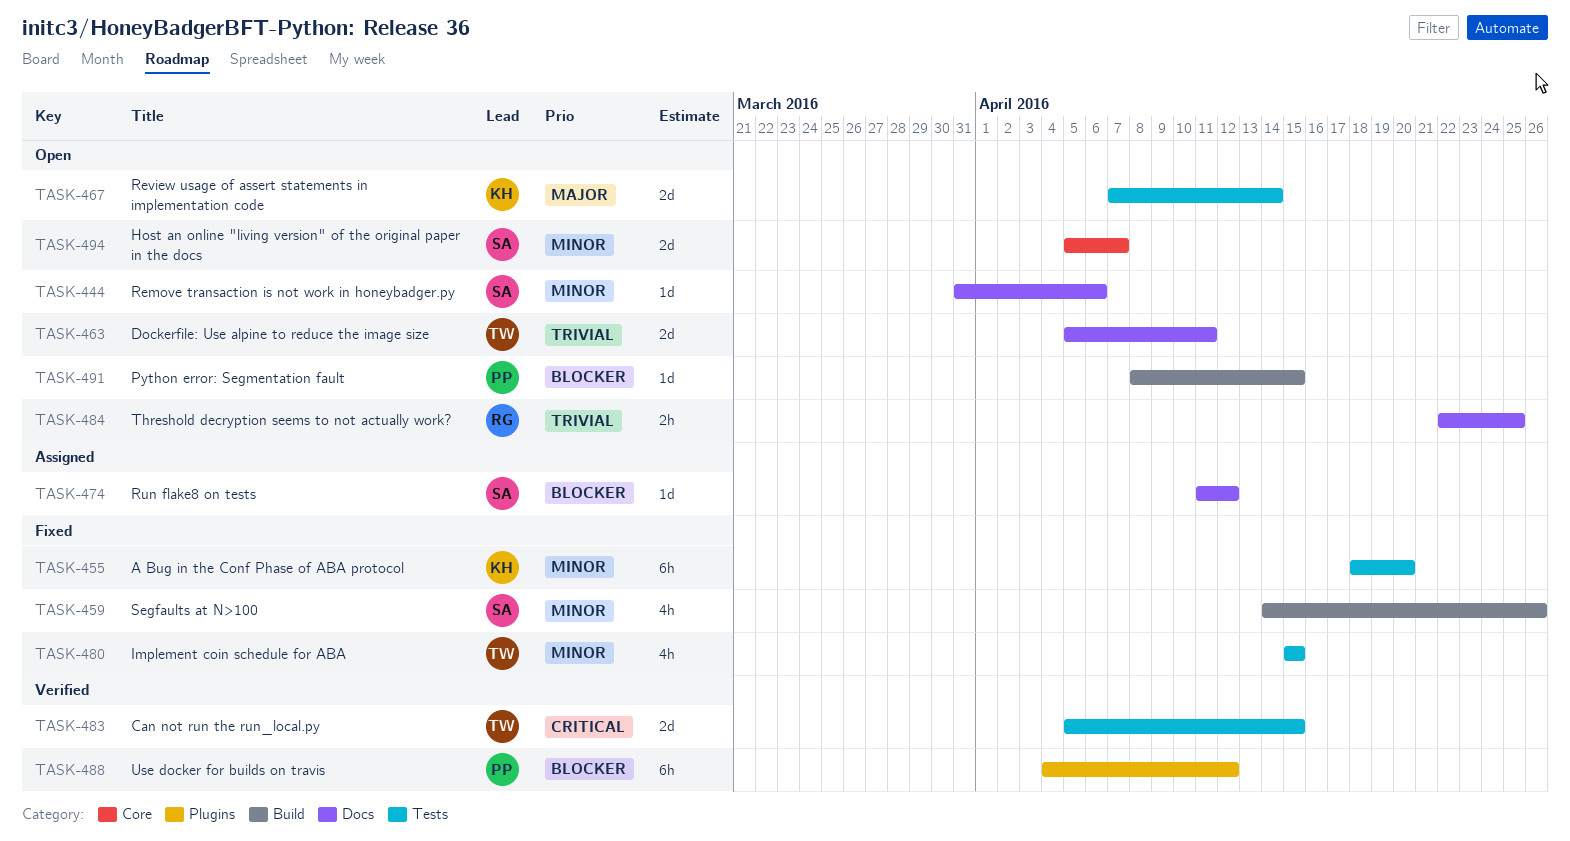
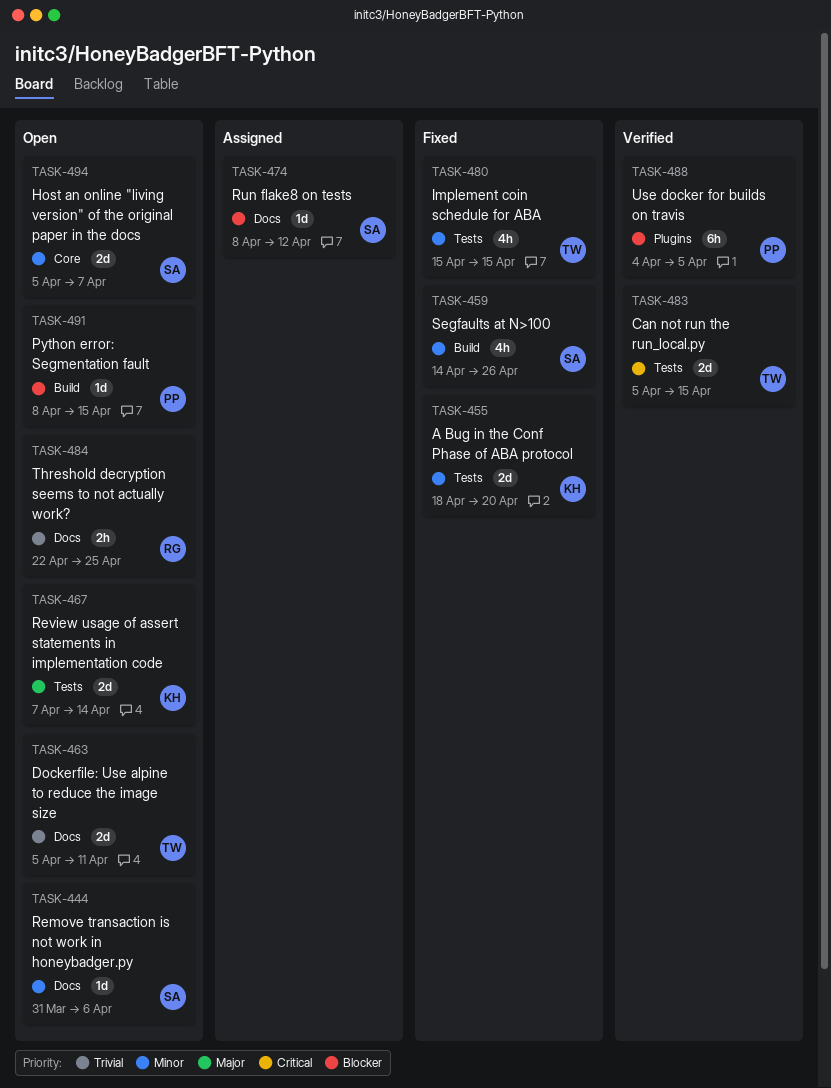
TASK-455, estimate: 6h -> 2d
TASK-474, start: Apr 11 -> Apr 8
TASK-488, due: Apr 12 -> Apr 5

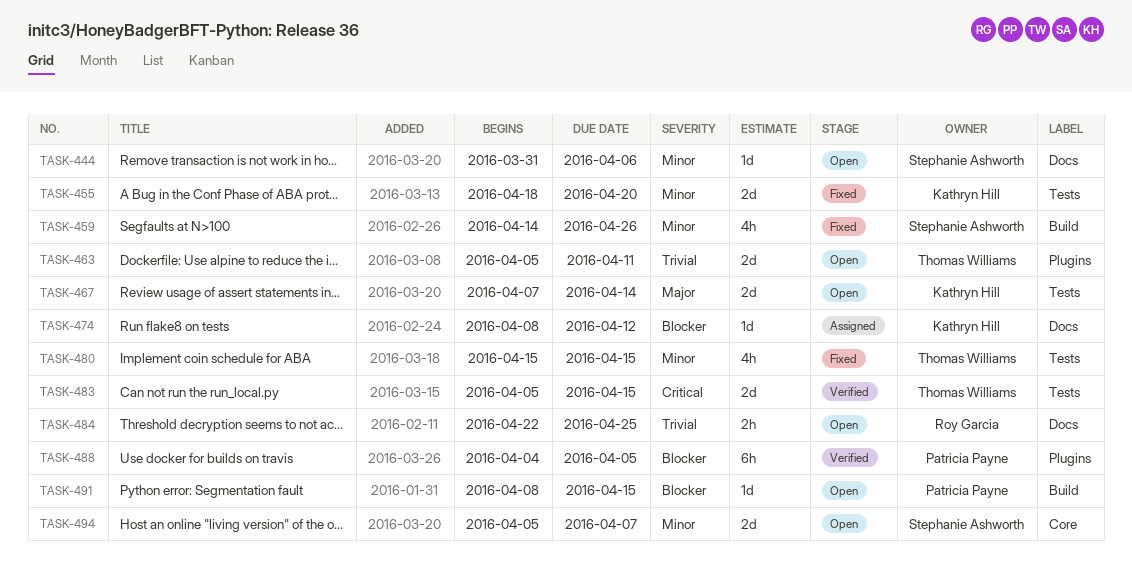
TASK-463, label: Docs -> Plugins
TASK-474, owner: Stephanie Ashworth -> Kathryn Hill

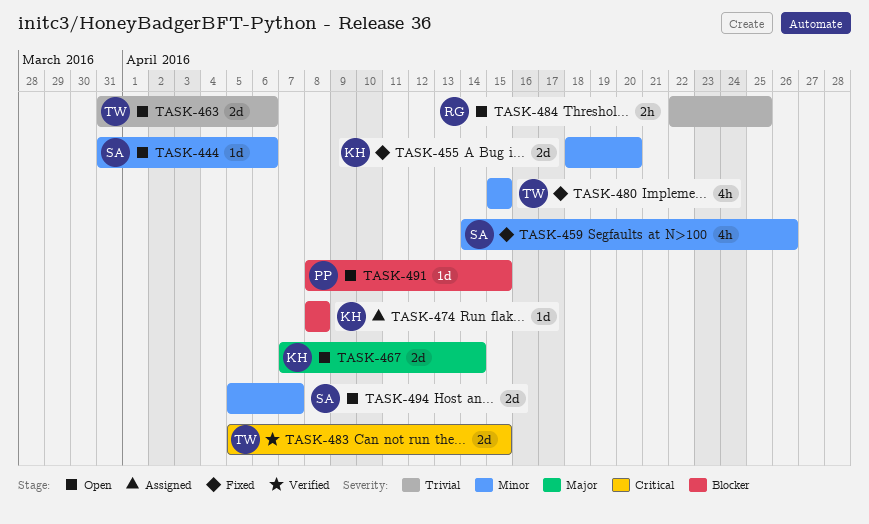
TASK-463, start: Apr 5 -> Mar 31
TASK-463, due: Apr 11 -> Apr 6
TASK-474, due: Apr 12 -> Apr 8
TASK-488: present -> none

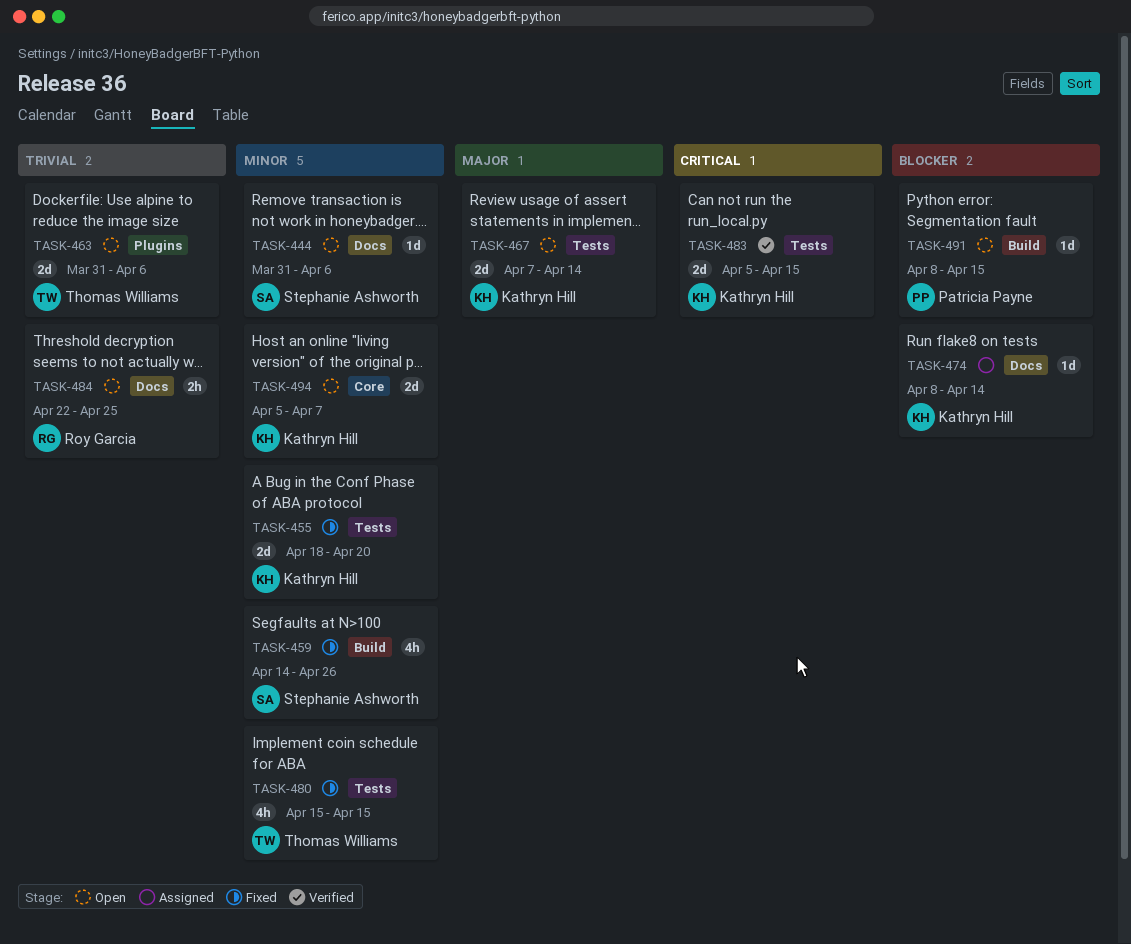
TASK-474, due: Apr 8 -> Apr 14
TASK-483, owner: Thomas Williams -> Kathryn Hill
TASK-494, owner: Stephanie Ashworth -> Kathryn Hill

